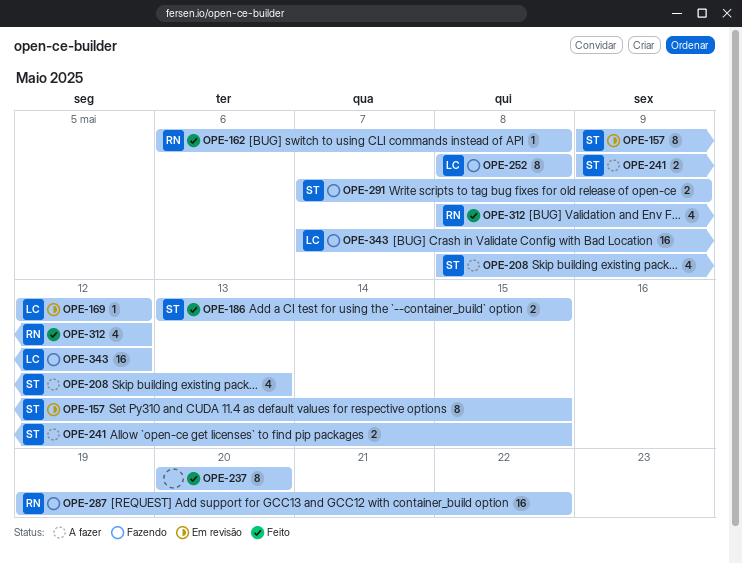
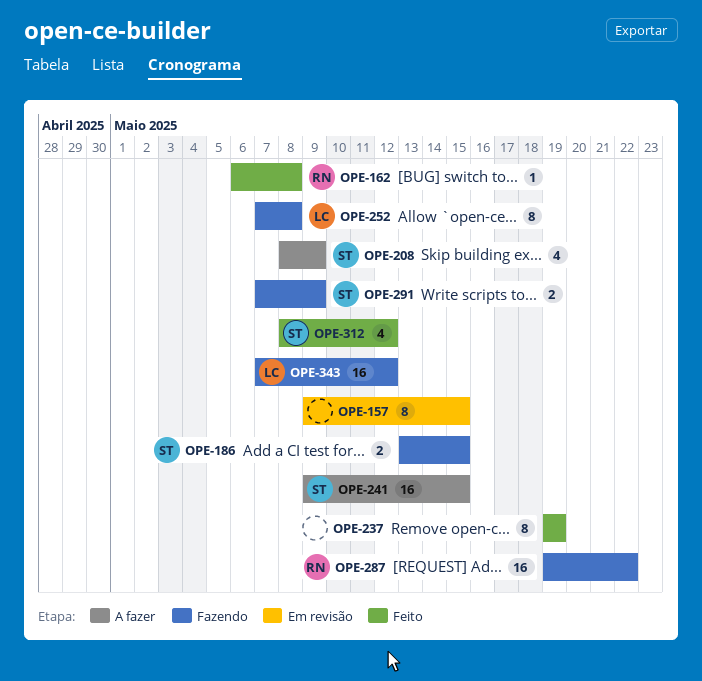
OPE-157, owner: ST -> none
OPE-169: present -> none
OPE-186, status: Feito -> Fazendo
OPE-208, due: May 13 -> May 9
OPE-237, start: May 20 -> May 19
OPE-237, due: May 20 -> May 19
OPE-241, estimate: 2 -> 16
OPE-252, start: May 8 -> May 7
OPE-312, owner: RN -> ST

